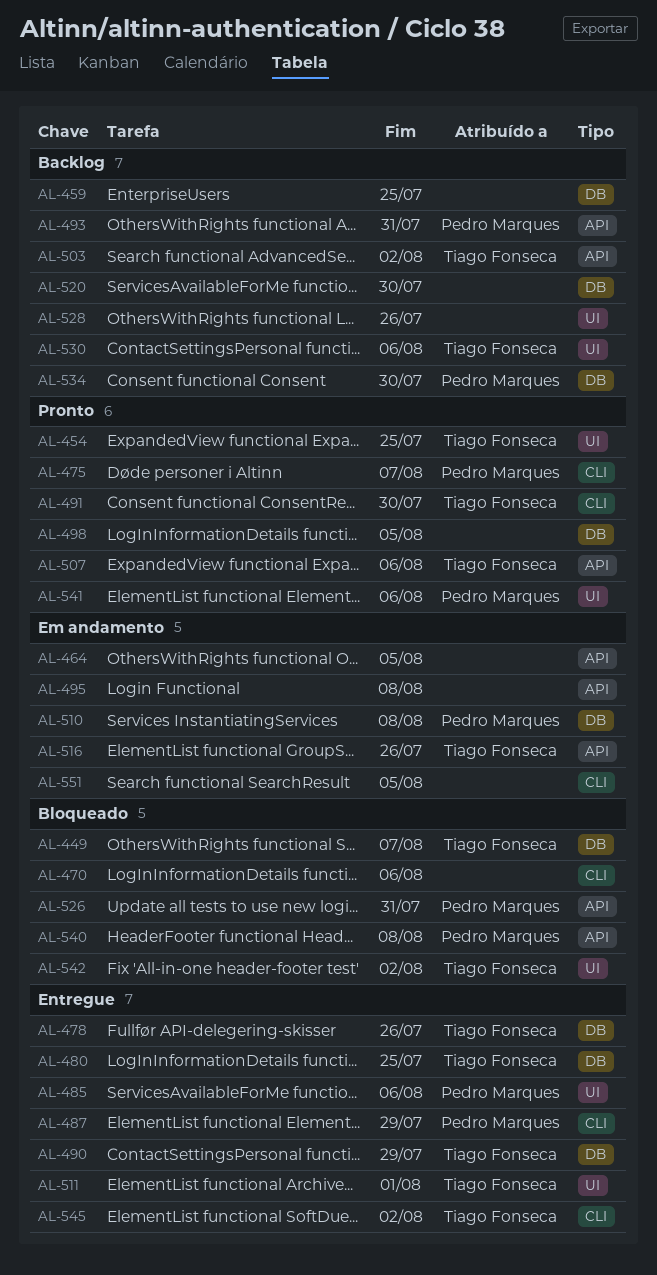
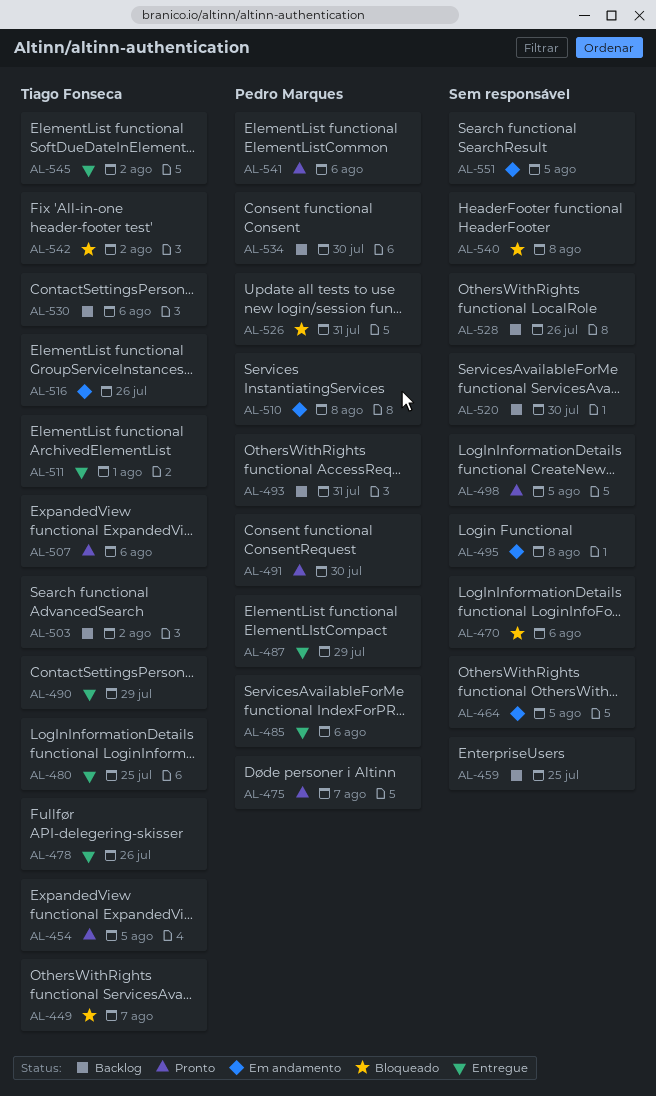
AL-454, due: Jul 25 -> Aug 5
AL-491, owner: Tiago Fonseca -> Pedro Marques
AL-540, owner: Pedro Marques -> none

